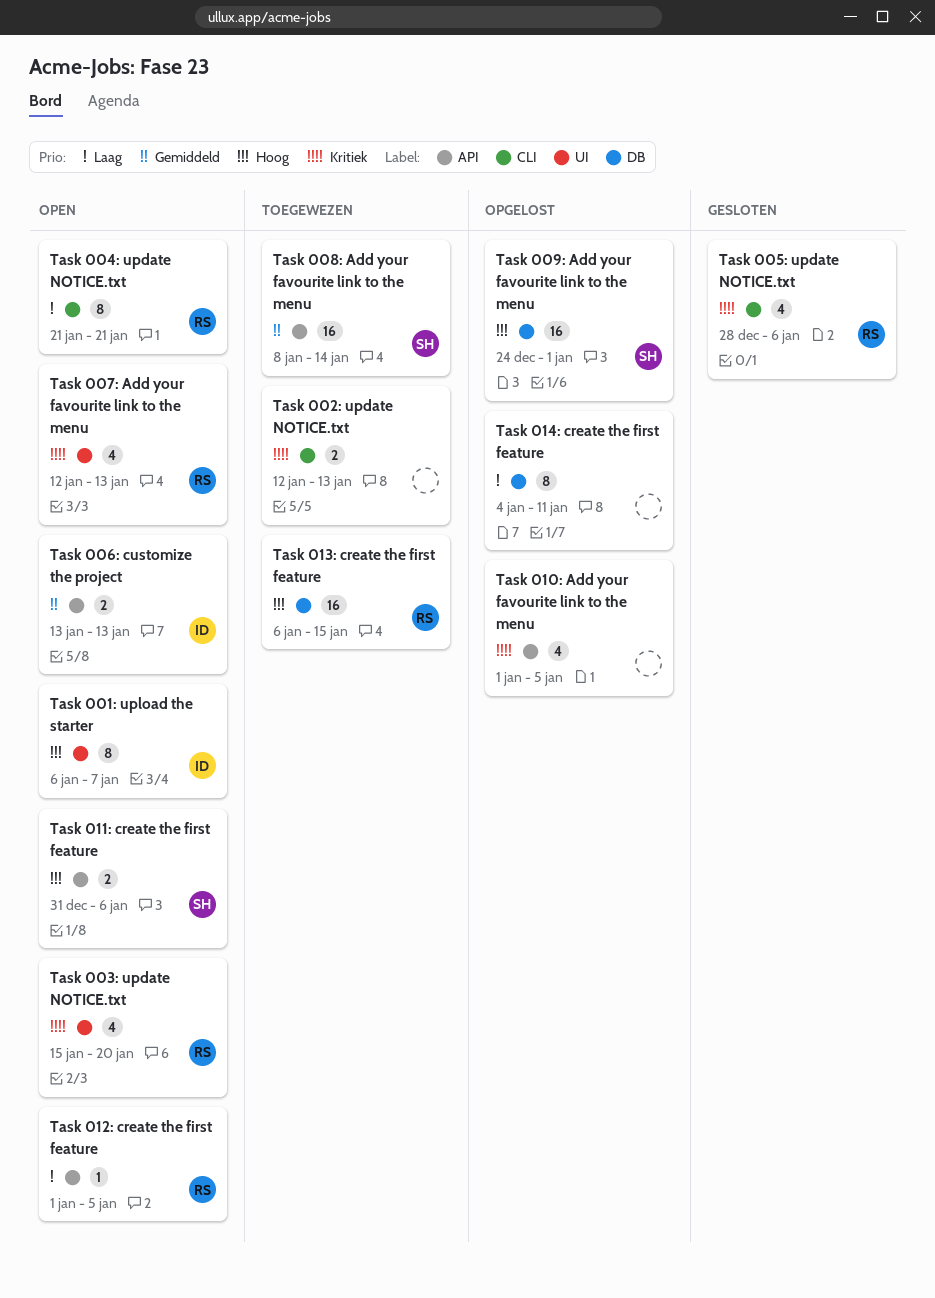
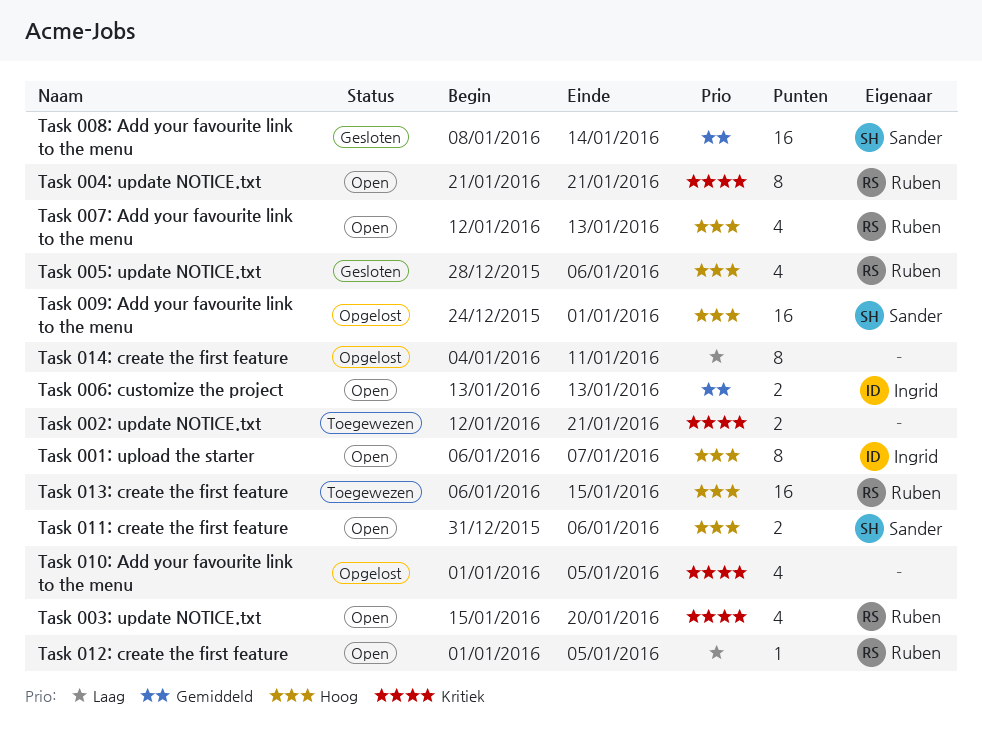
Task 002: update NOTICE.txt, due: Jan 13 -> Jan 21
Task 004: update NOTICE.txt, priority: Laag -> Kritiek
Task 005: update NOTICE.txt, priority: Kritiek -> Hoog
Task 007: Add your favourite link to the menu, priority: Kritiek -> Hoog
Task 008: Add your favourite link to the menu, status: Toegewezen -> Gesloten

